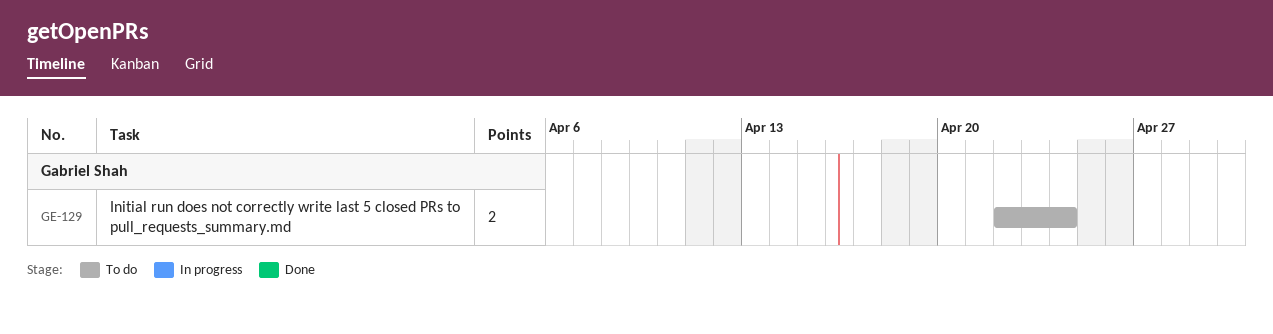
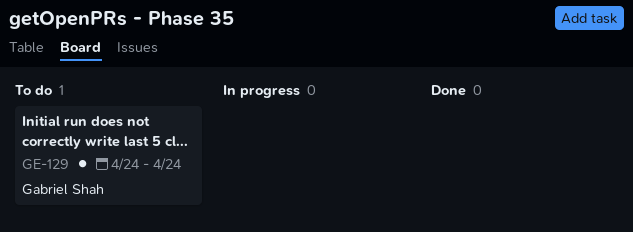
GE-129, estimate: 2 -> 1
GE-129, start: Apr 22 -> Apr 24

